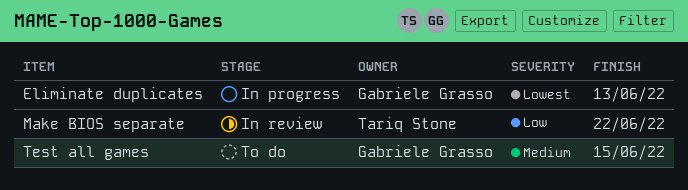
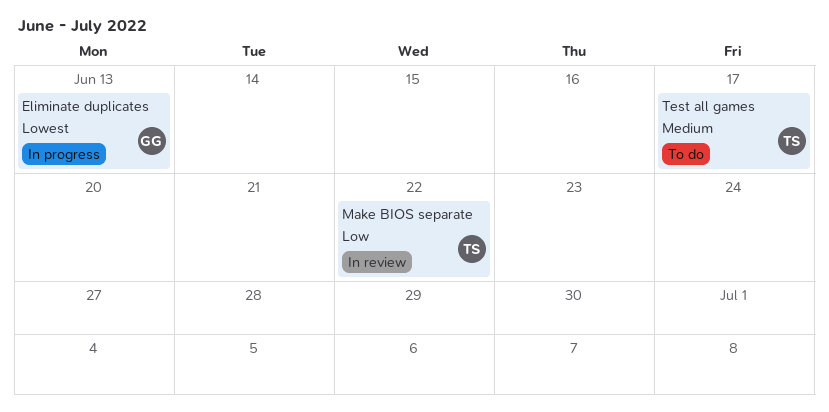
Test all games, owner: Gabriele Grasso -> Tariq Stone
Test all games, due: Jun 15 -> Jun 17

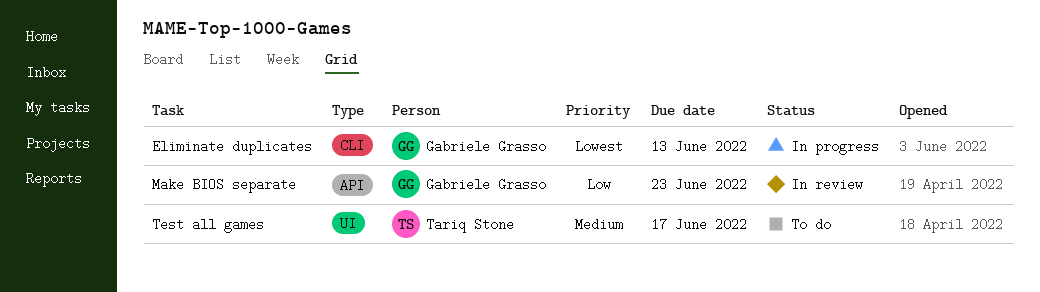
Make BIOS separate, owner: Tariq Stone -> Gabriele Grasso
Make BIOS separate, due: Jun 22 -> Jun 23

